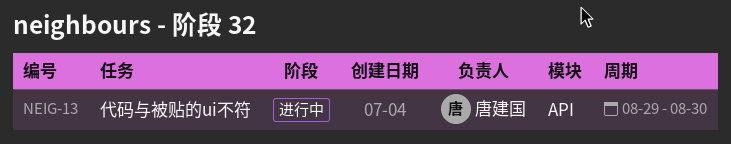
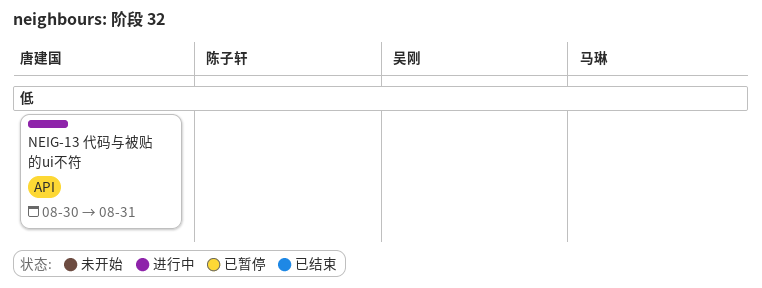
NEIG-13, start: Aug 29 -> Aug 30
NEIG-13, due: Aug 30 -> Aug 31

